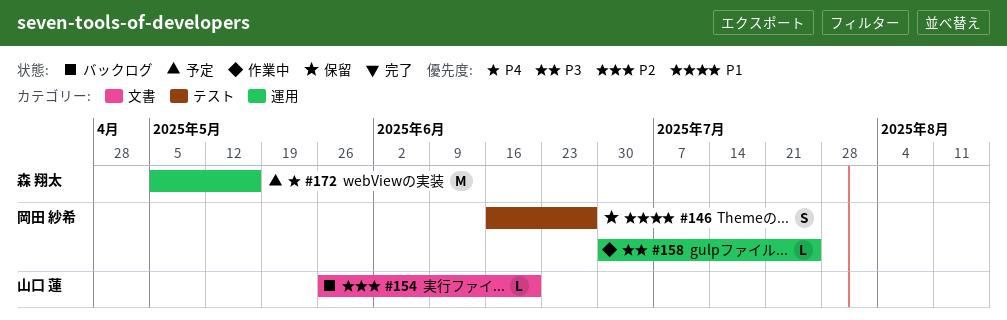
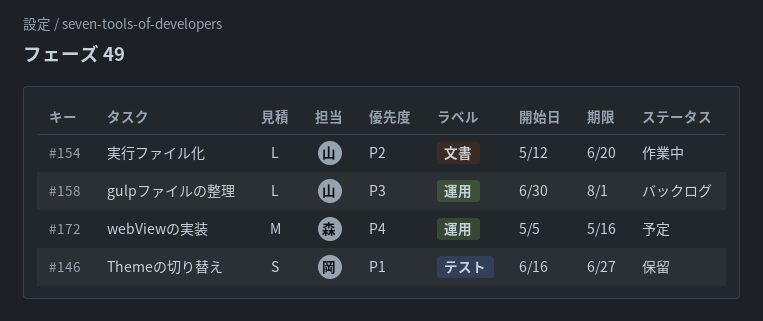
#154, status: バックログ -> 作業中
#154, start: May 26 -> May 12
#158, status: 作業中 -> バックログ
#158, owner: 岡田 紗希 -> 山口 蓮
#158, due: Jul 25 -> Aug 1

